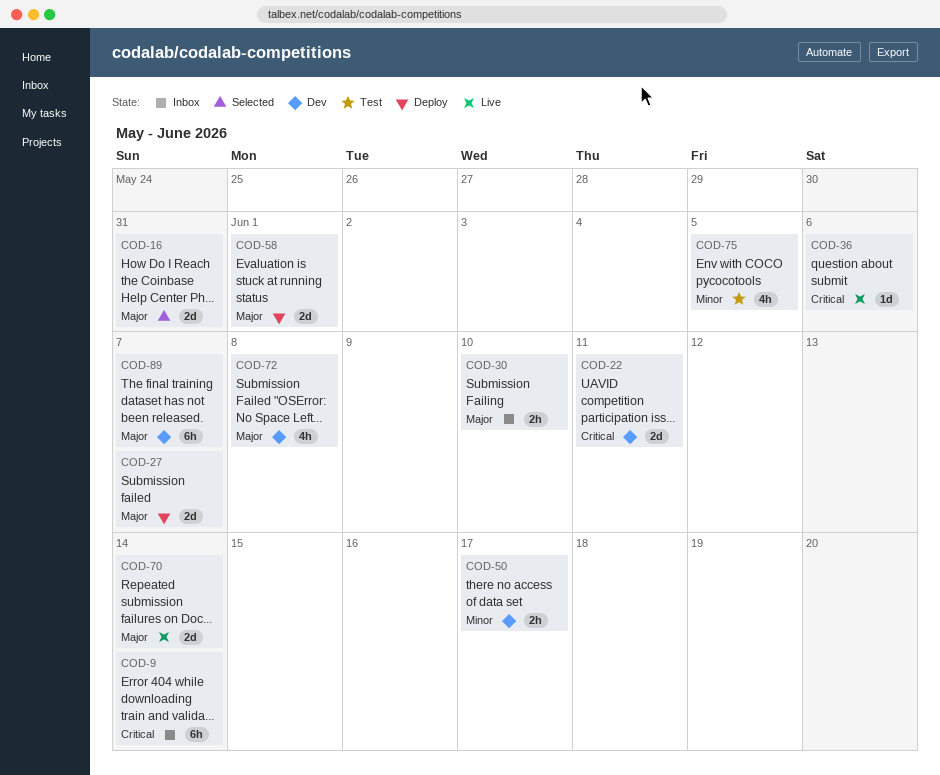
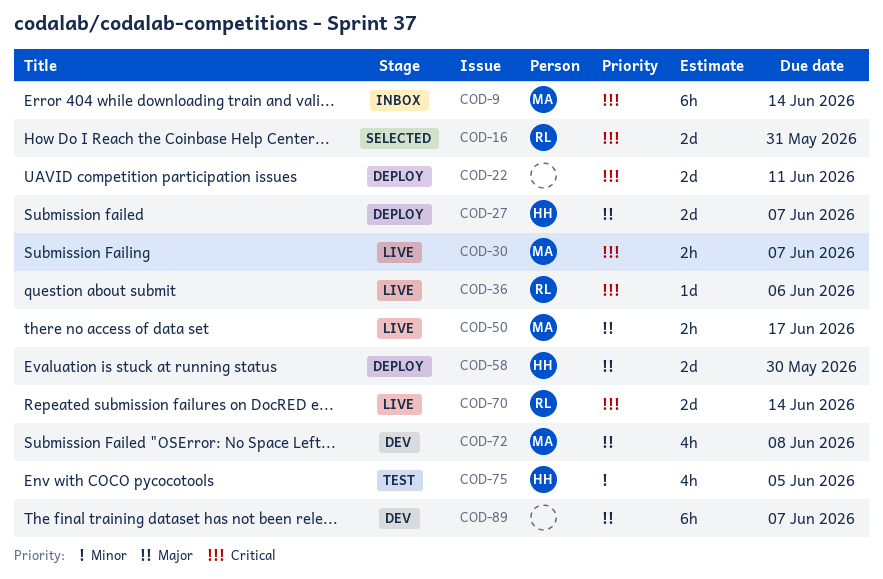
COD-16, priority: Major -> Critical
COD-22, status: Dev -> Deploy
COD-30, status: Inbox -> Live
COD-30, priority: Major -> Critical
COD-30, due: Jun 10 -> Jun 7
COD-50, status: Dev -> Live
COD-50, priority: Minor -> Major
COD-58, due: Jun 1 -> May 30
COD-70, priority: Major -> Critical

